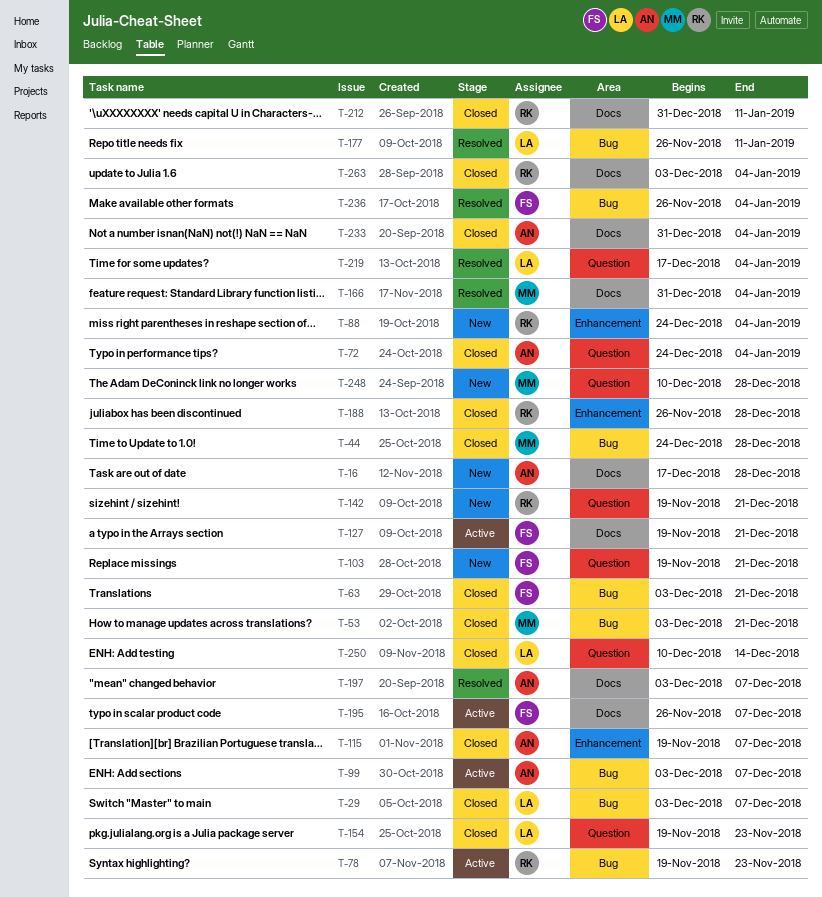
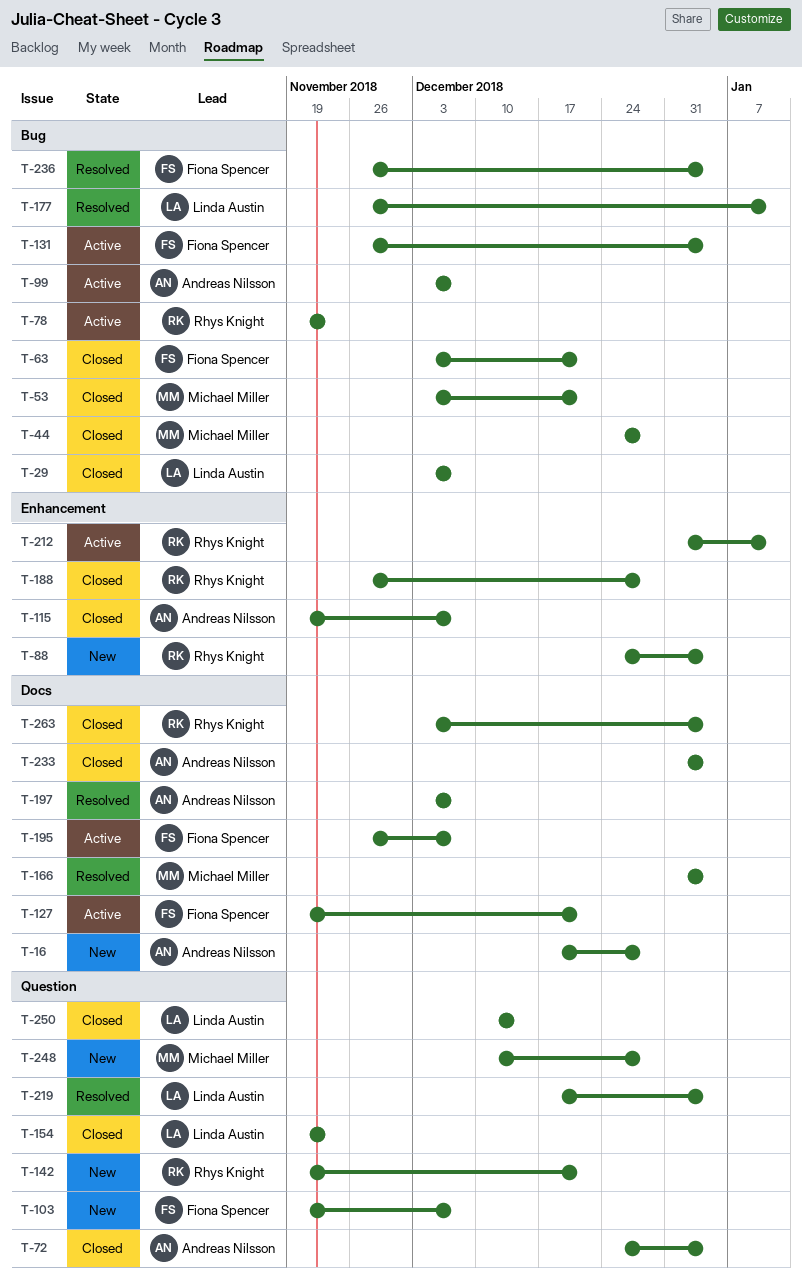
T-103, due: Dec 21 -> Dec 7
T-131: none -> present
T-212, status: Closed -> Active
T-212, label: Docs -> Enhancement

